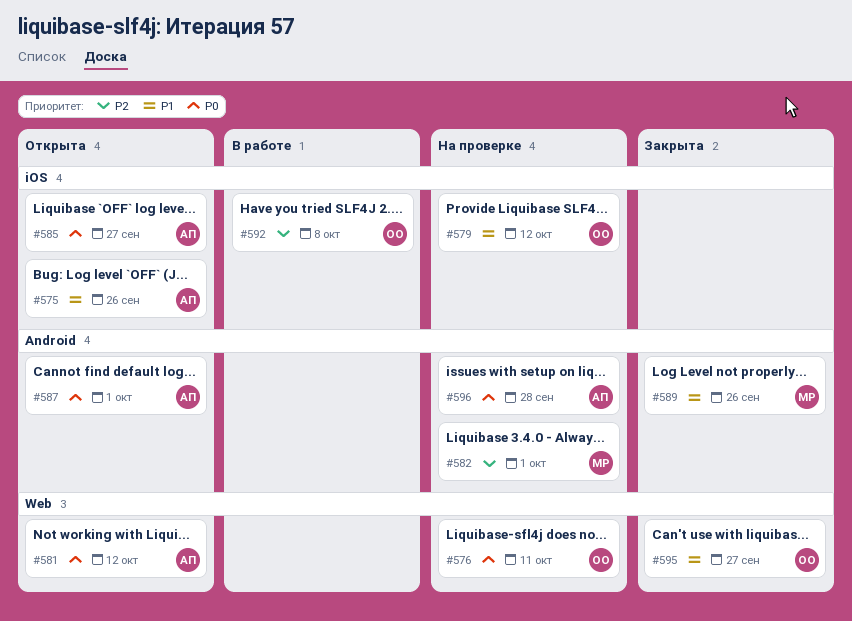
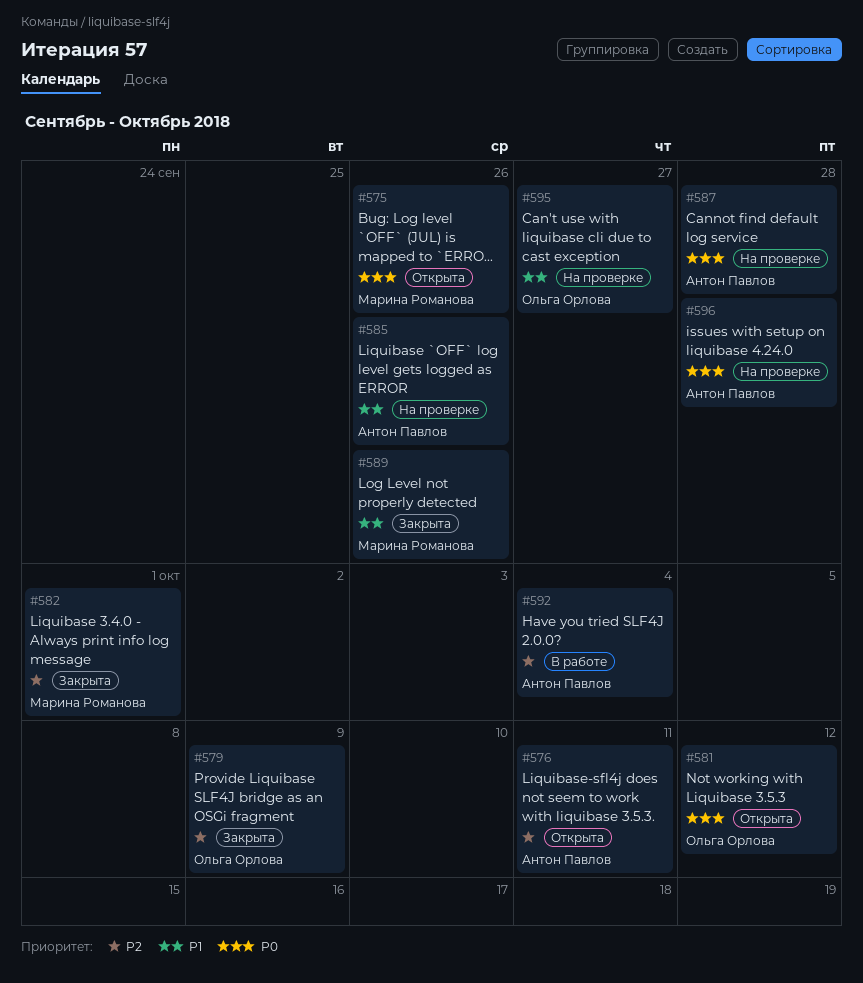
#575, owner: Антон Павлов -> Марина Романова
#575, priority: P1 -> P0
#576, status: На проверке -> Открыта
#576, owner: Ольга Орлова -> Антон Павлов
#576, priority: P0 -> P2
#579, status: На проверке -> Закрыта
#579, priority: P1 -> P2
#579, due: Oct 12 -> Oct 9
#581, owner: Антон Павлов -> Ольга Орлова
#582, status: На проверке -> Закрыта
#585, status: Открыта -> На проверке
#585, priority: P0 -> P1
#585, due: Sep 27 -> Sep 26
#587, status: Открыта -> На проверке
#587, due: Oct 1 -> Sep 28
#592, owner: Ольга Орлова -> Антон Павлов
#592, due: Oct 8 -> Oct 4
#595, status: Закрыта -> На проверке

